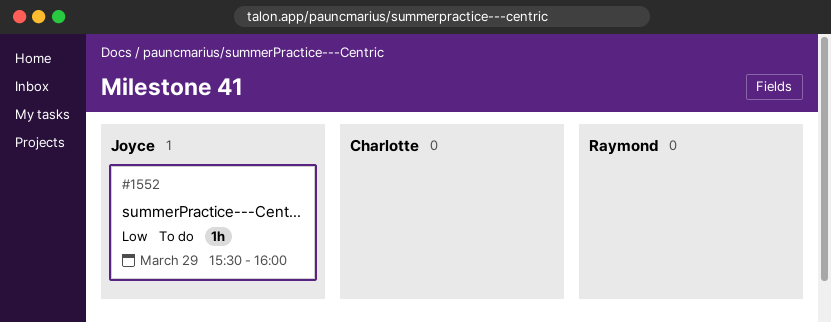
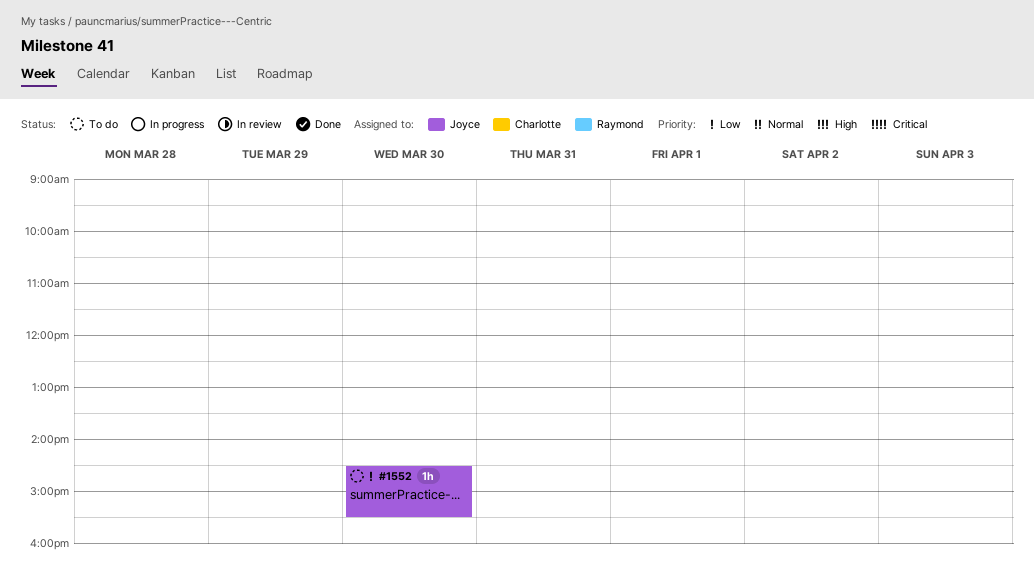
#1552, day: Mar 29 -> Mar 30
#1552, begins: 15:30 -> 14:30
#1552, ends: 16:00 -> 15:30

